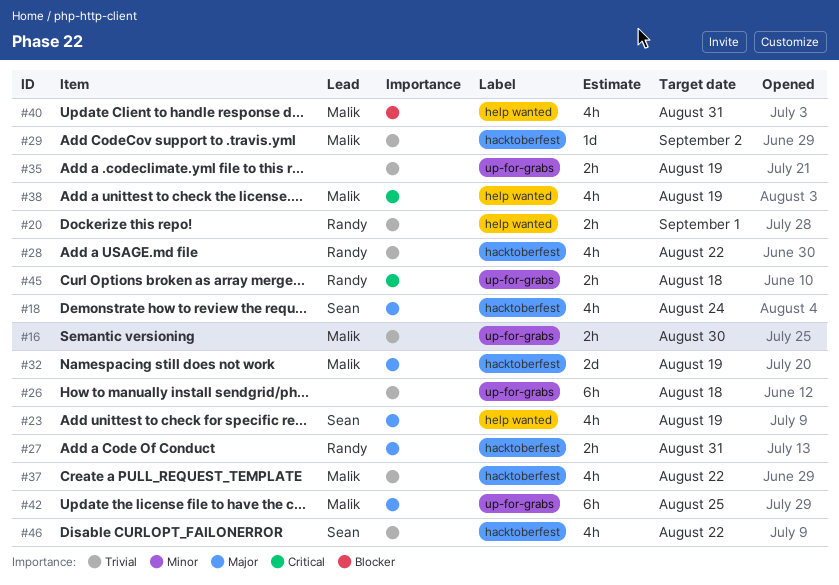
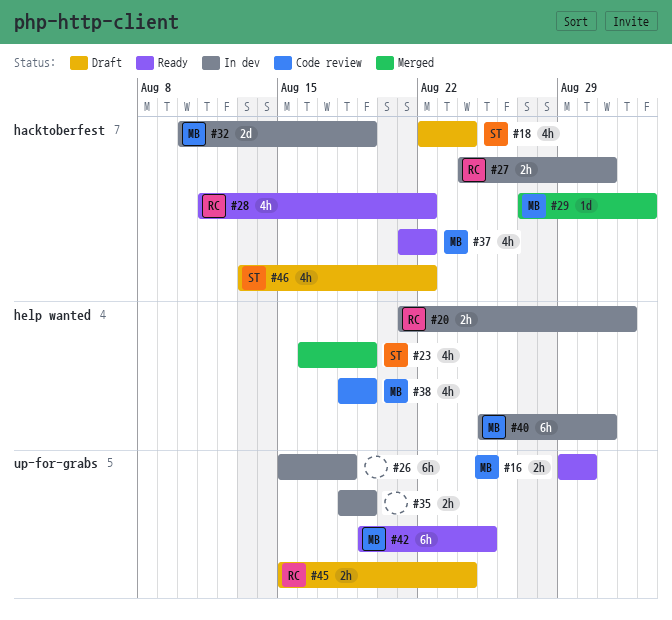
#40, estimate: 4h -> 6h
#45, due: Aug 18 -> Aug 24

